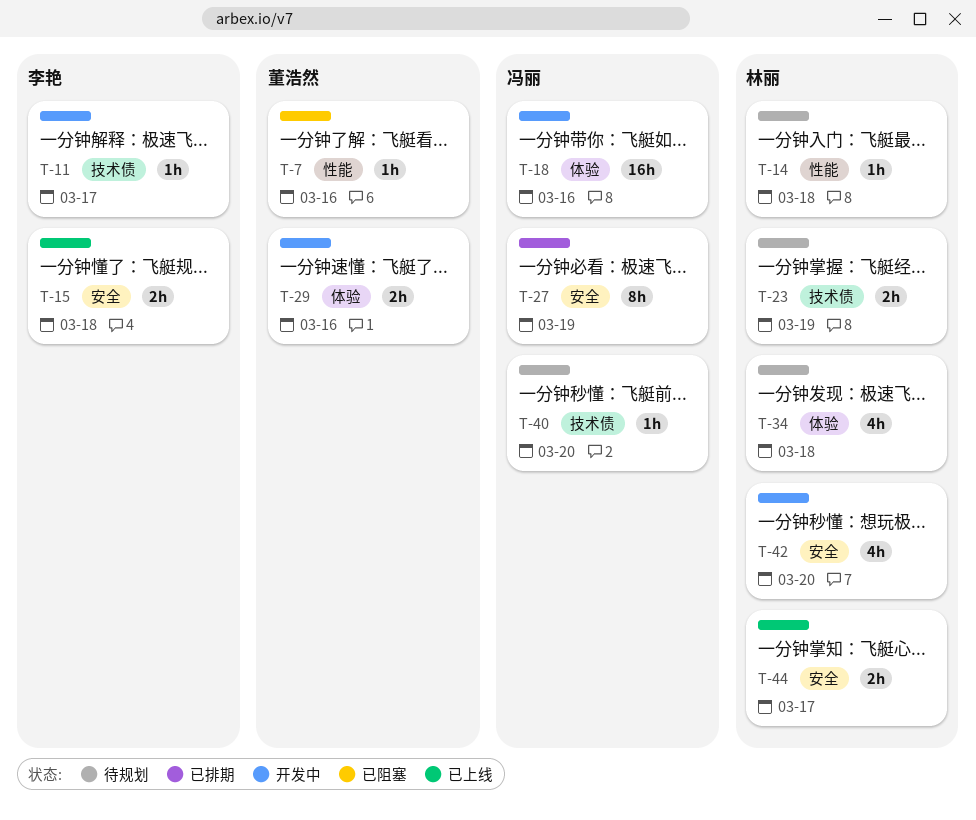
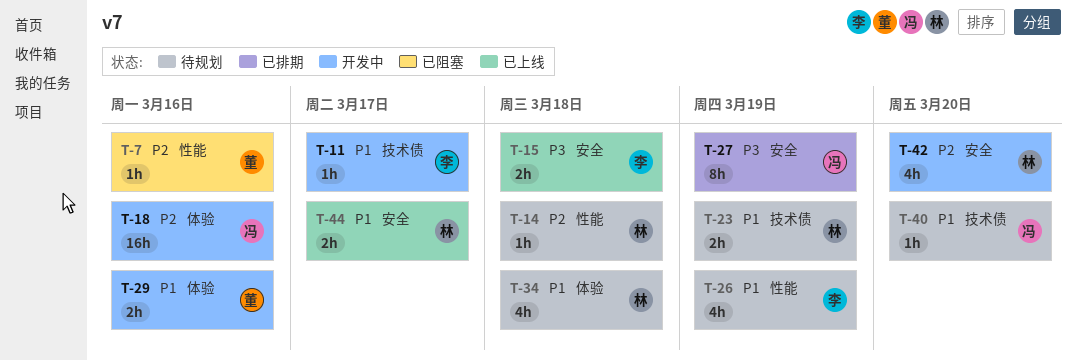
T-26: none -> present

